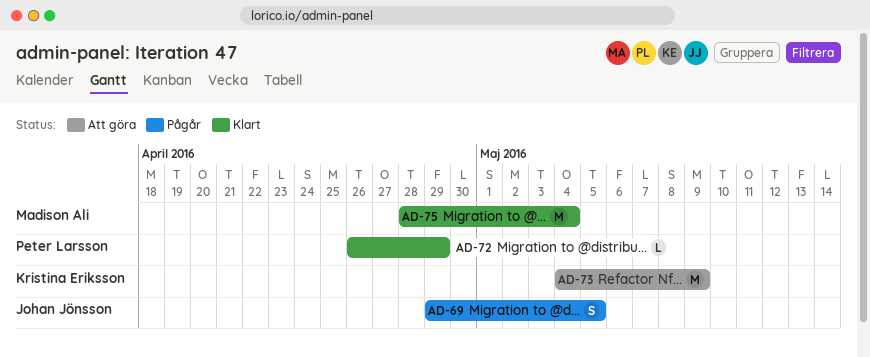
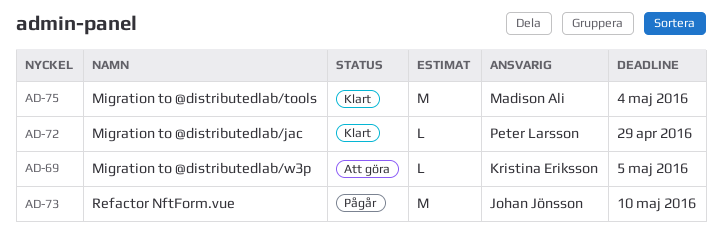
AD-69, status: Pågår -> Att göra
AD-69, owner: Johan Jönsson -> Kristina Eriksson
AD-69, estimate: S -> L
AD-73, status: Att göra -> Pågår
AD-73, owner: Kristina Eriksson -> Johan Jönsson
AD-73, due: May 9 -> May 10

